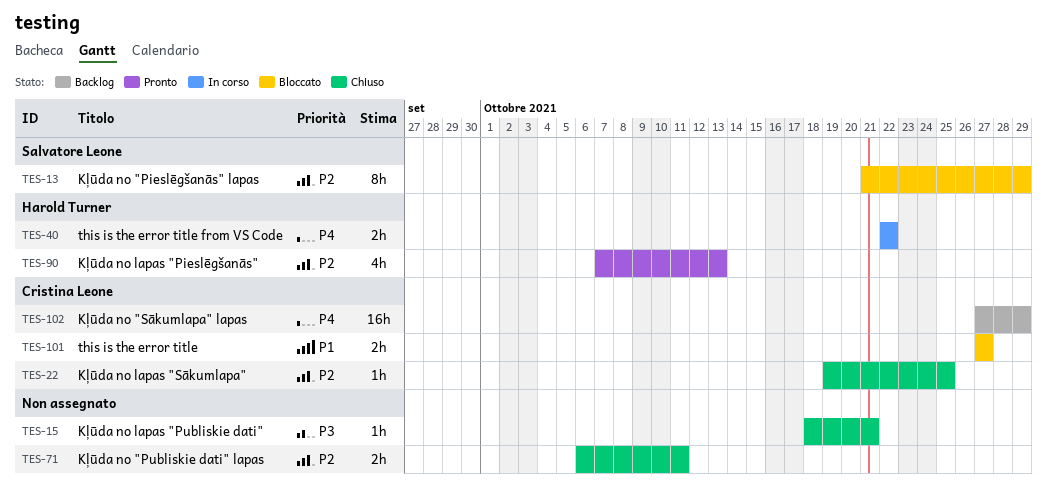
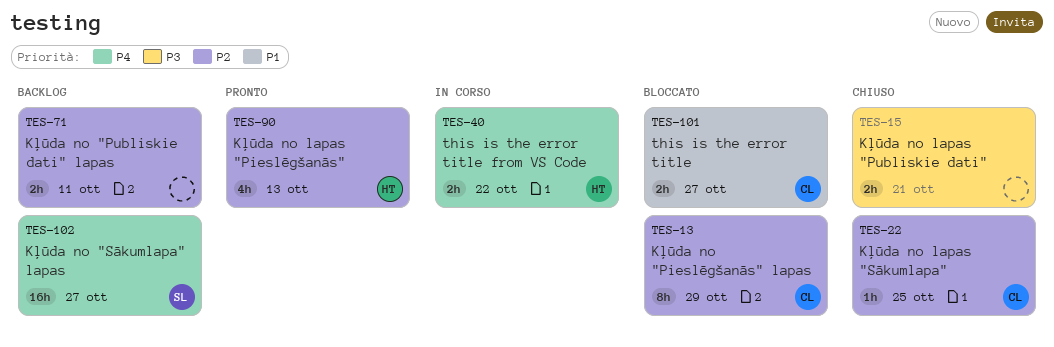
TES-13, owner: Salvatore Leone -> Cristina Leone
TES-15, estimate: 1h -> 2h
TES-71, status: Chiuso -> Backlog
TES-102, owner: Cristina Leone -> Salvatore Leone
TES-102, due: Oct 29 -> Oct 27

